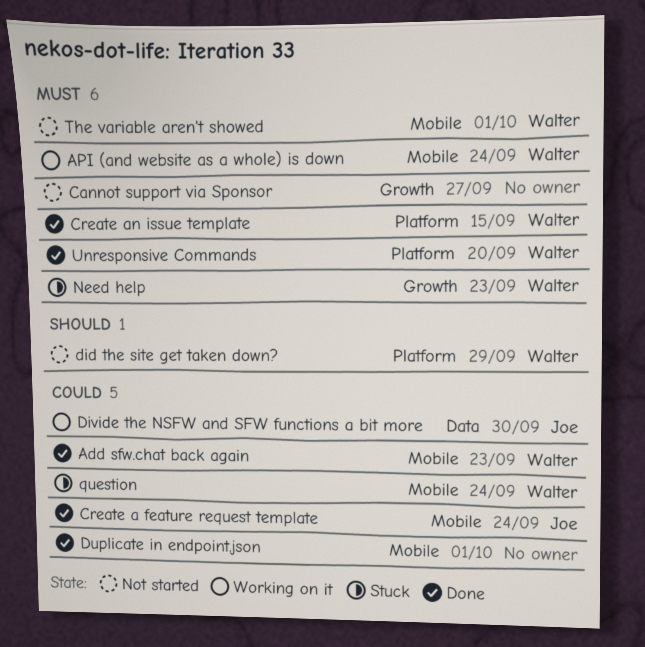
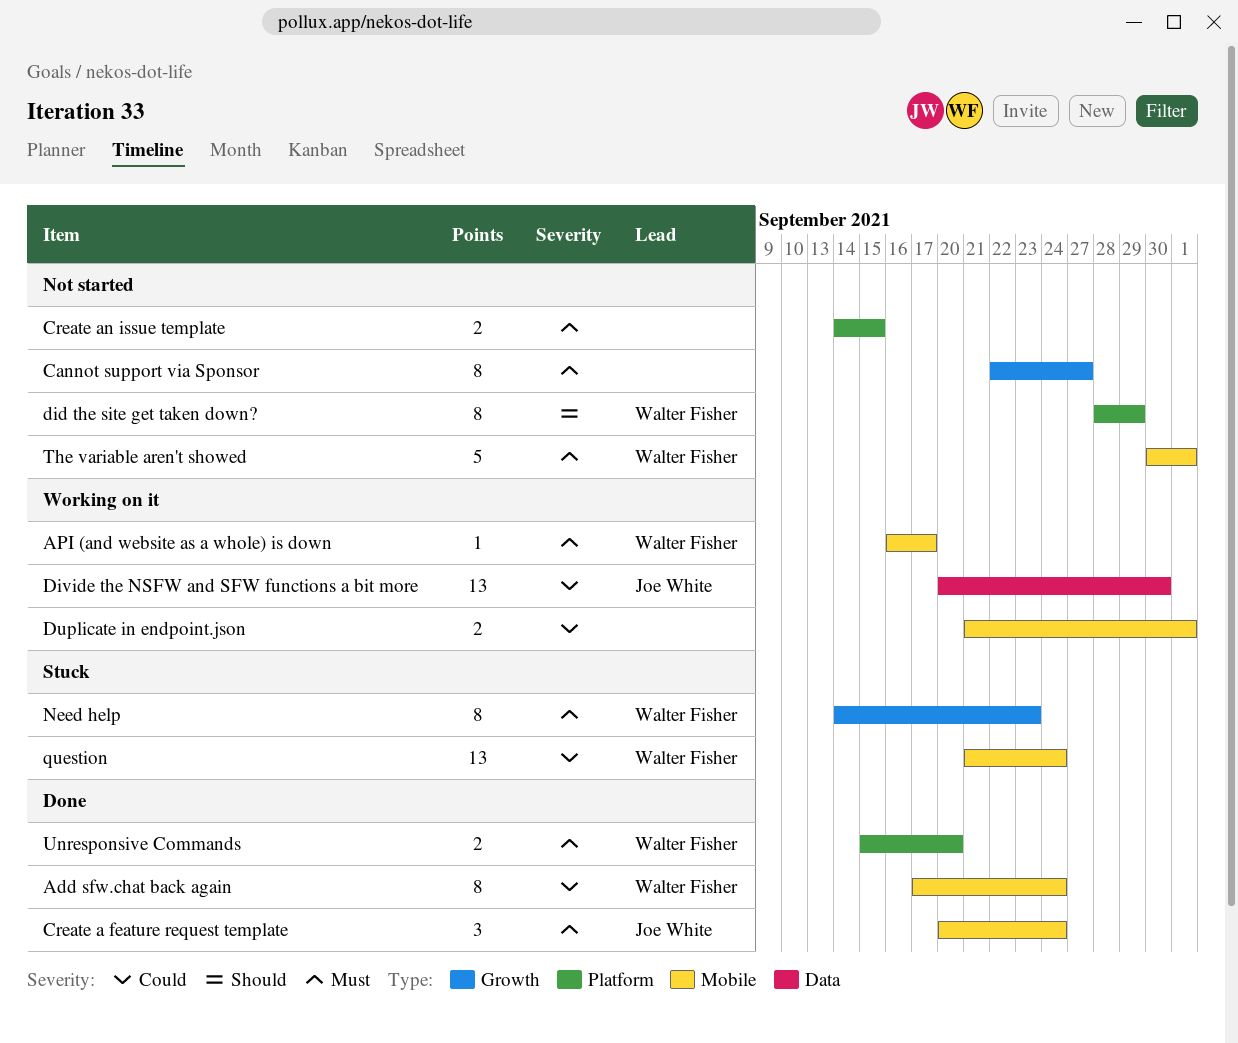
Add sfw.chat back again, due: Sep 23 -> Sep 24
API (and website as a whole) is down, due: Sep 24 -> Sep 17
Create a feature request template, priority: Could -> Must
Create an issue template, status: Done -> Not started
Create an issue template, owner: Walter Fisher -> none
Duplicate in endpoint.json, status: Done -> Working on it

